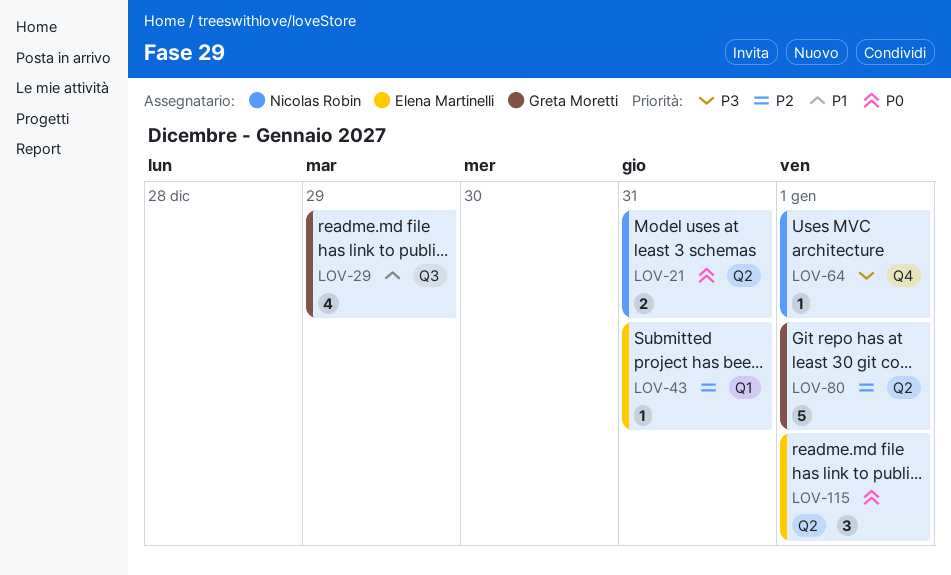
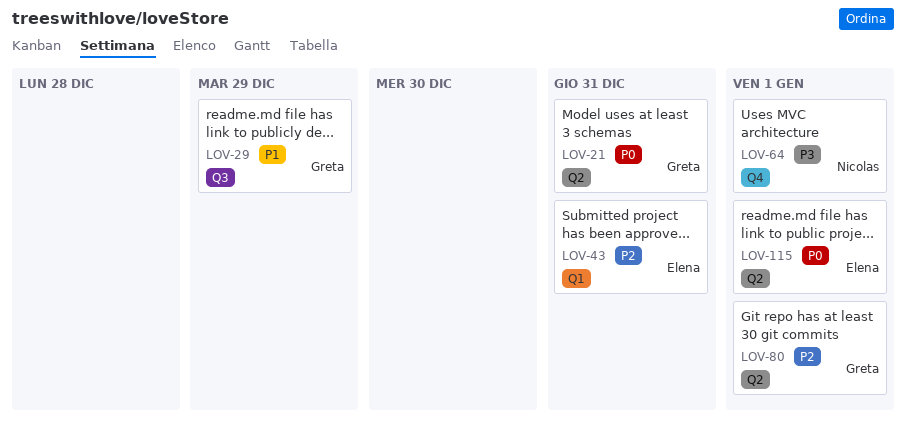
LOV-21, owner: Nicolas Robin -> Greta Moretti

